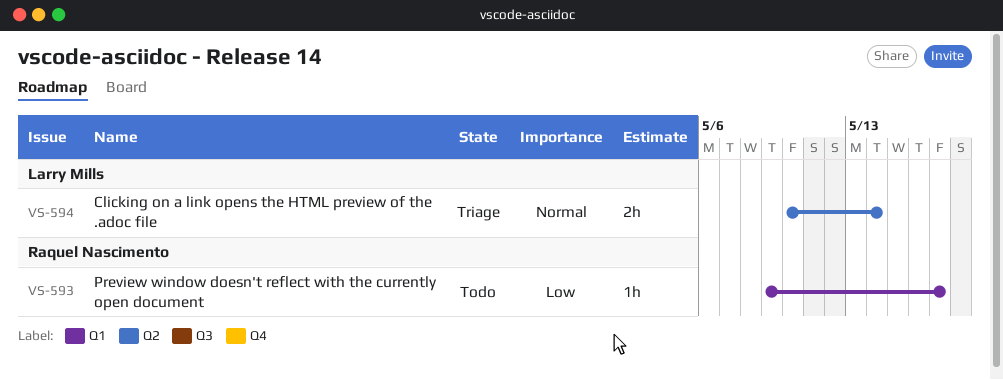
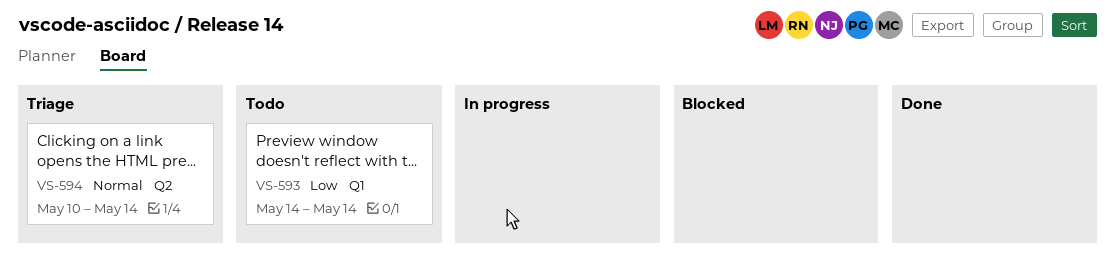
VS-593, start: May 9 -> May 14
VS-593, due: May 17 -> May 14

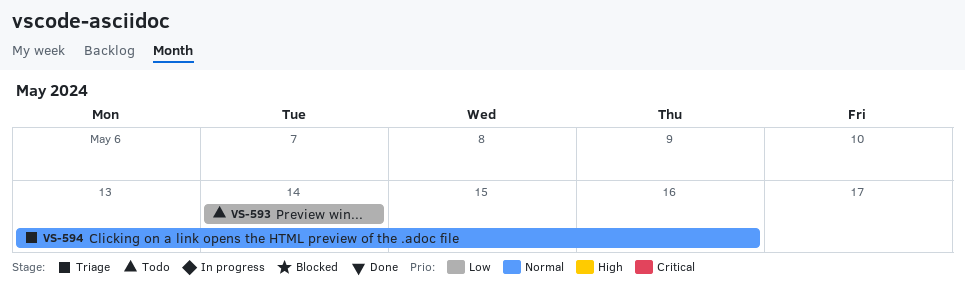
VS-594, start: May 10 -> May 13
VS-594, due: May 14 -> May 16

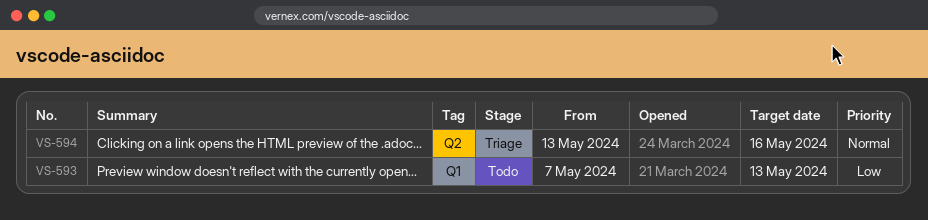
VS-593, start: May 14 -> May 7
VS-593, due: May 14 -> May 13

